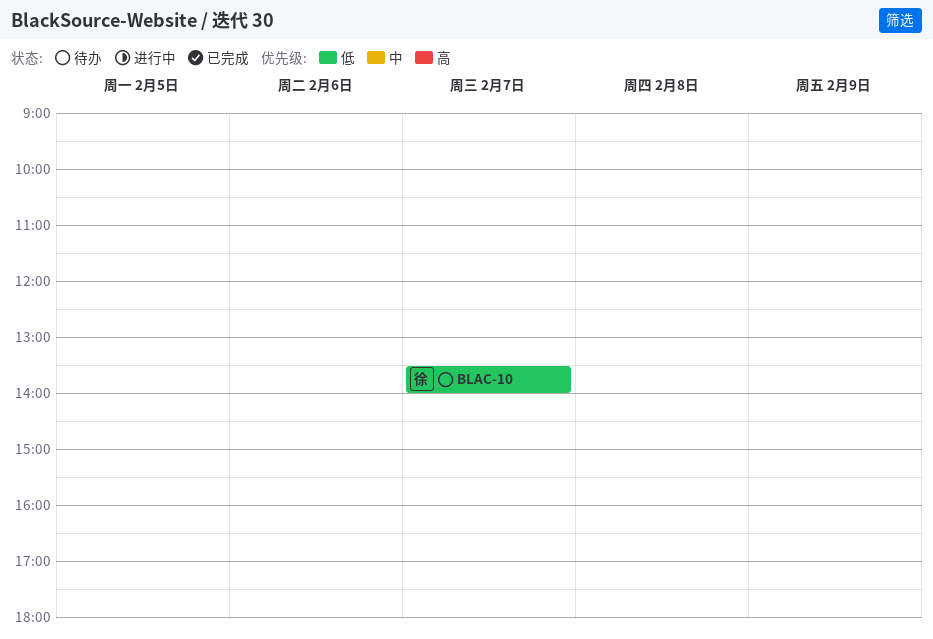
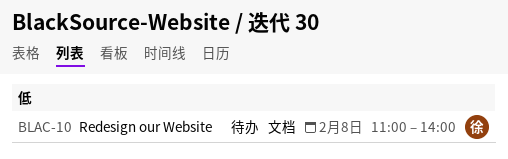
BLAC-10, day: Feb 7 -> Feb 8
BLAC-10, begins: 13:30 -> 11:00

